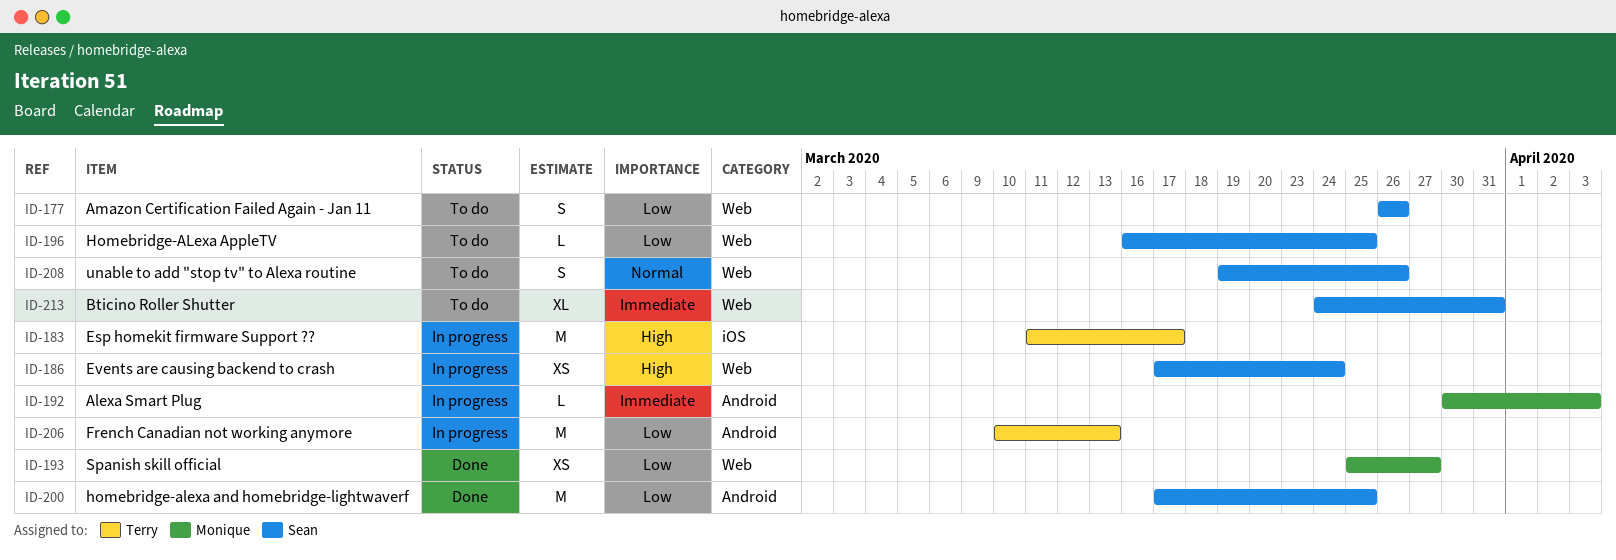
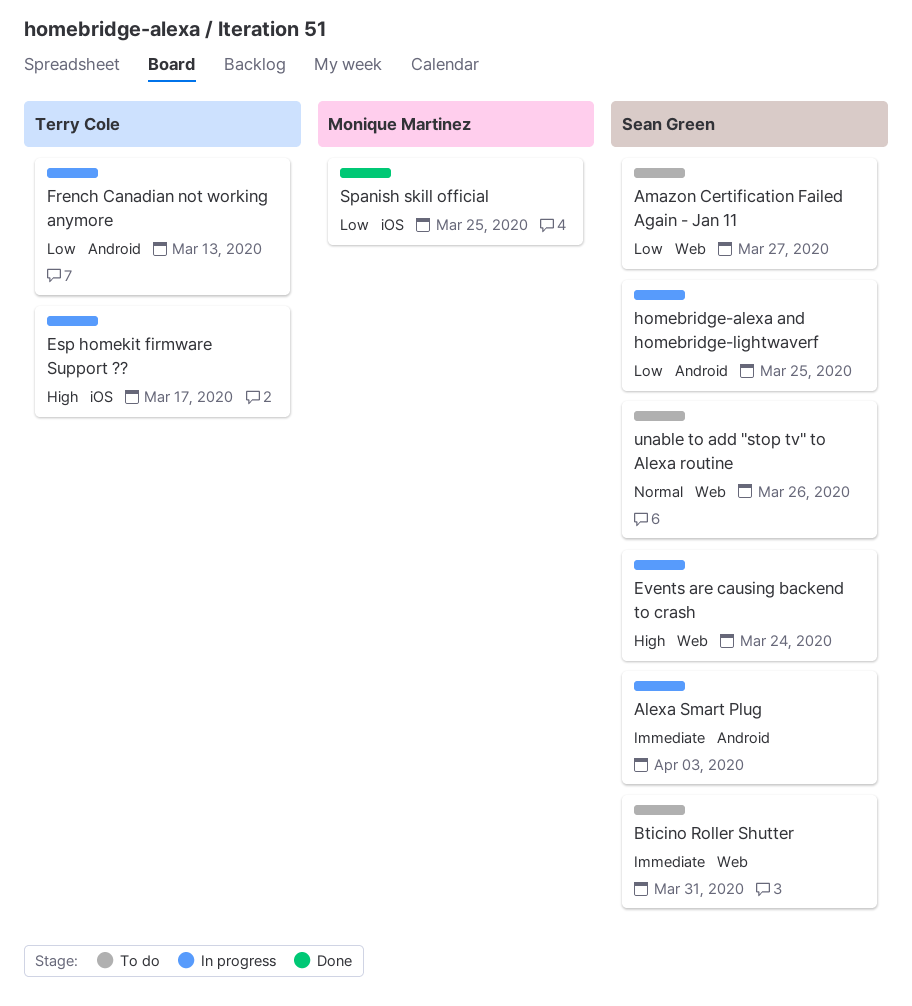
Alexa Smart Plug, owner: Monique Martinez -> Sean Green
Amazon Certification Failed Again - Jan 11, due: Mar 26 -> Mar 27
homebridge-alexa and homebridge-lightwaverf, status: Done -> In progress
Homebridge-ALexa AppleTV: present -> none
Spanish skill official, label: Web -> iOS
Spanish skill official, due: Mar 27 -> Mar 25

